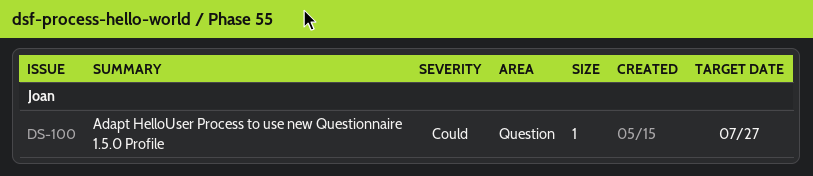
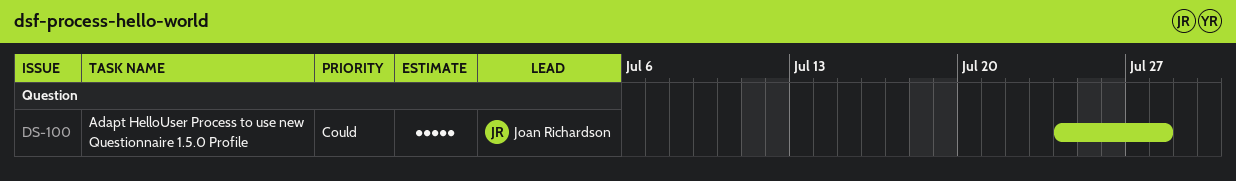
DS-100, estimate: 1 -> 5
DS-100, due: Jul 27 -> Jul 28

